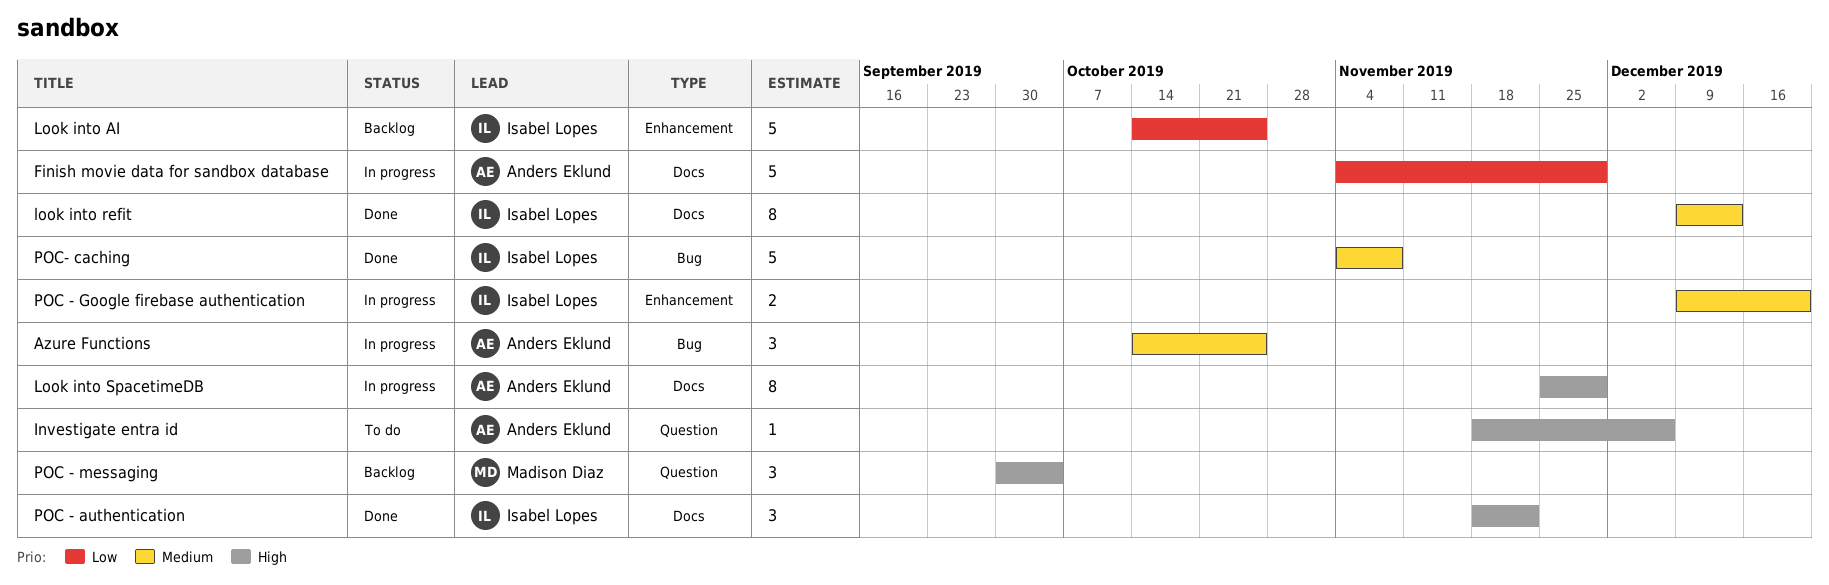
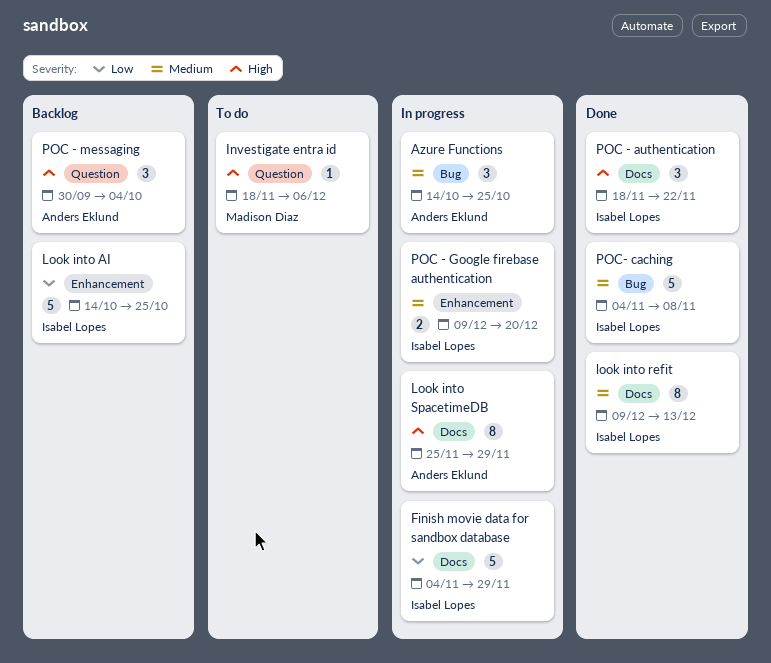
Finish movie data for sandbox database, owner: Anders Eklund -> Isabel Lopes
Investigate entra id, owner: Anders Eklund -> Madison Diaz
POC - messaging, owner: Madison Diaz -> Anders Eklund

